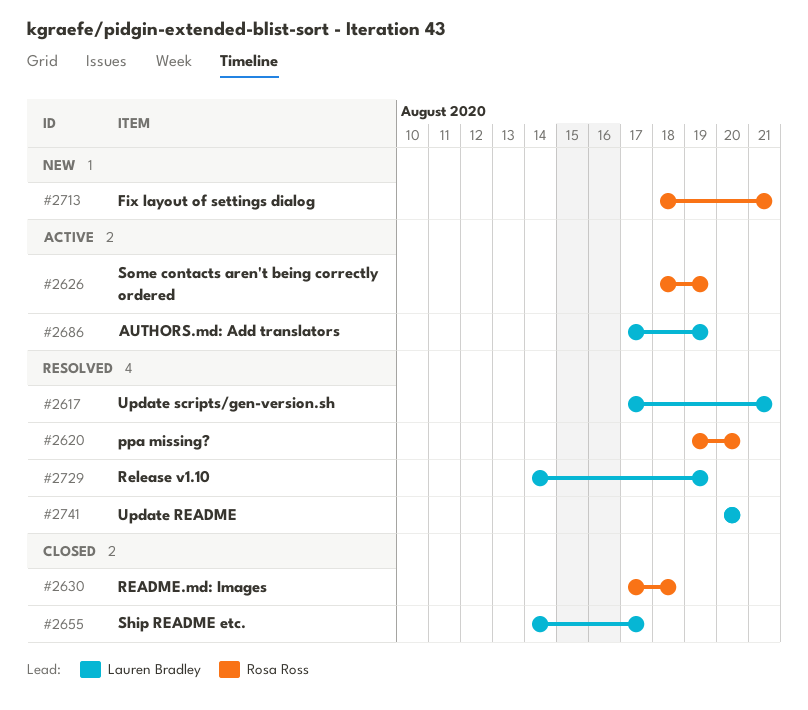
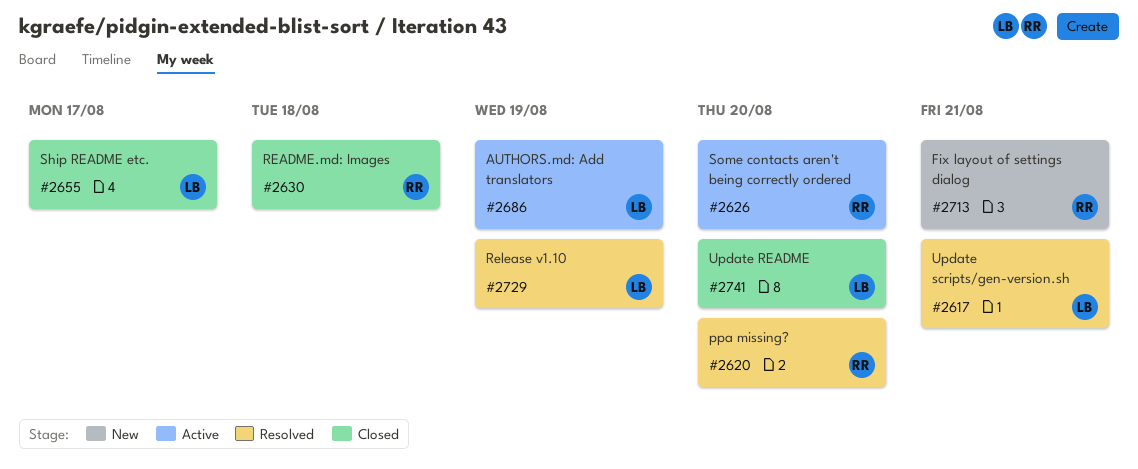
#2626, due: Aug 19 -> Aug 20
#2741, status: Resolved -> Closed

